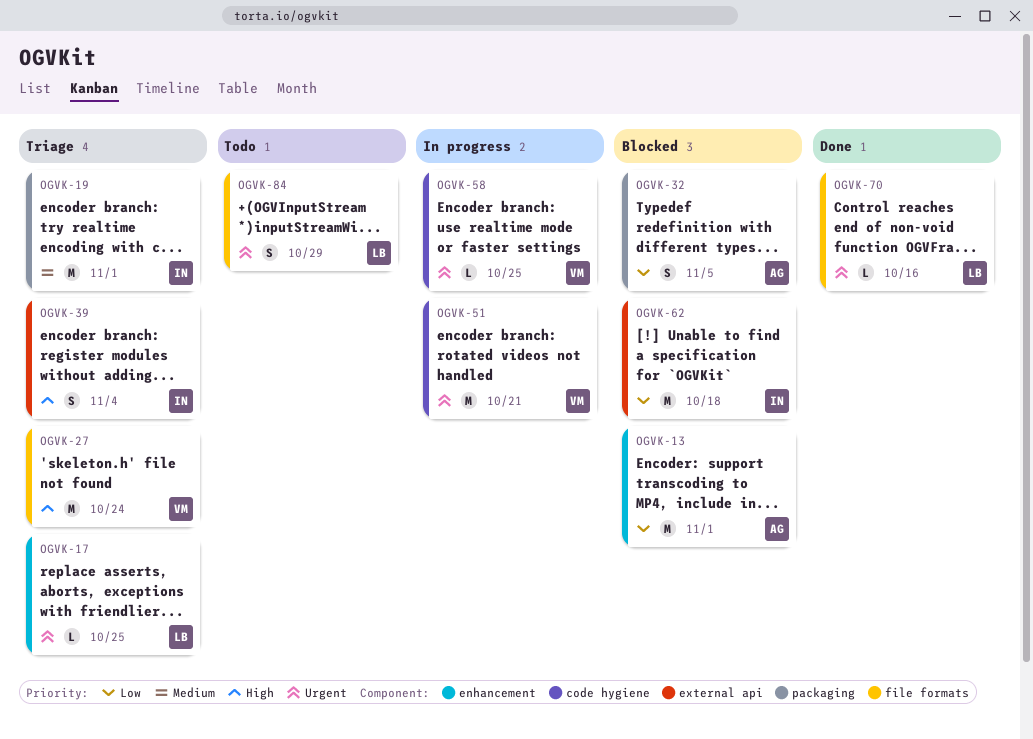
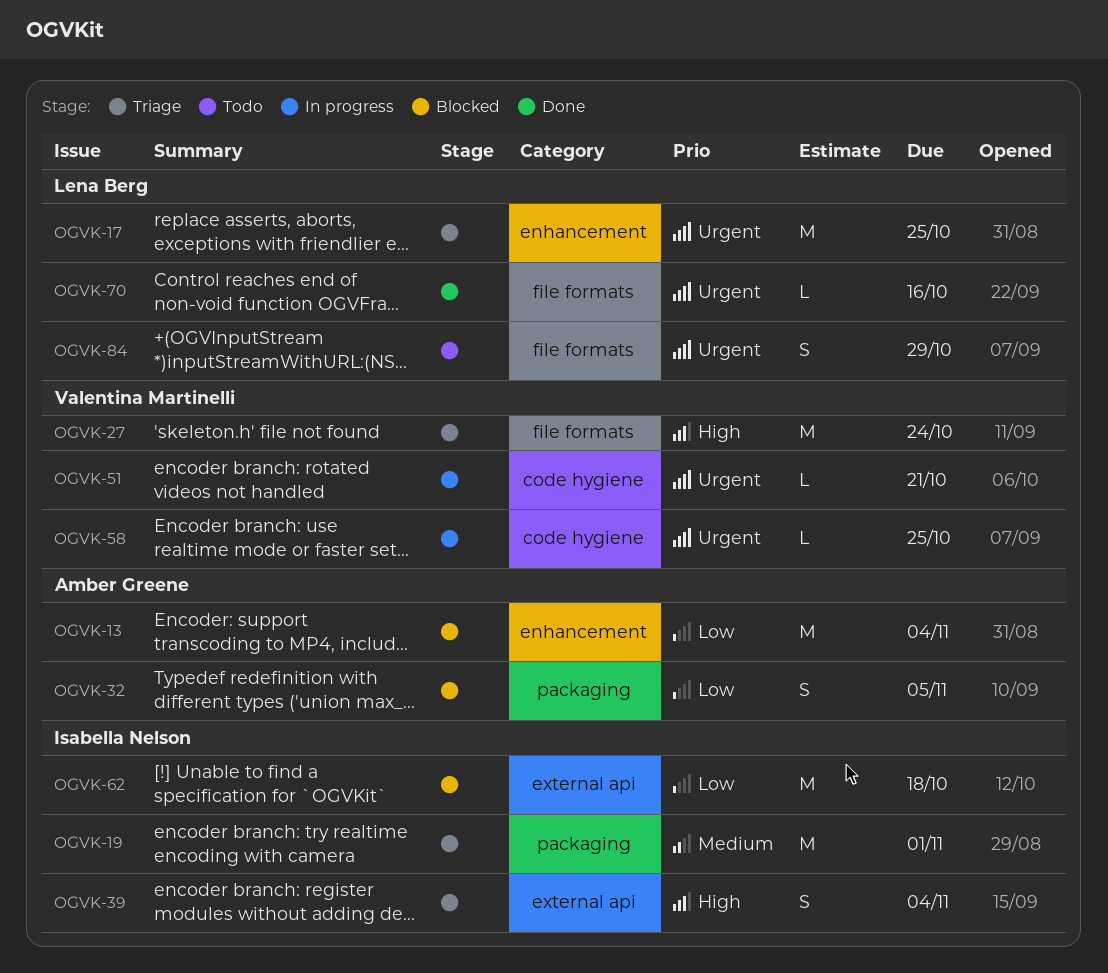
OGVK-13, due: Nov 1 -> Nov 4
OGVK-17, estimate: L -> M
OGVK-51, estimate: M -> L

